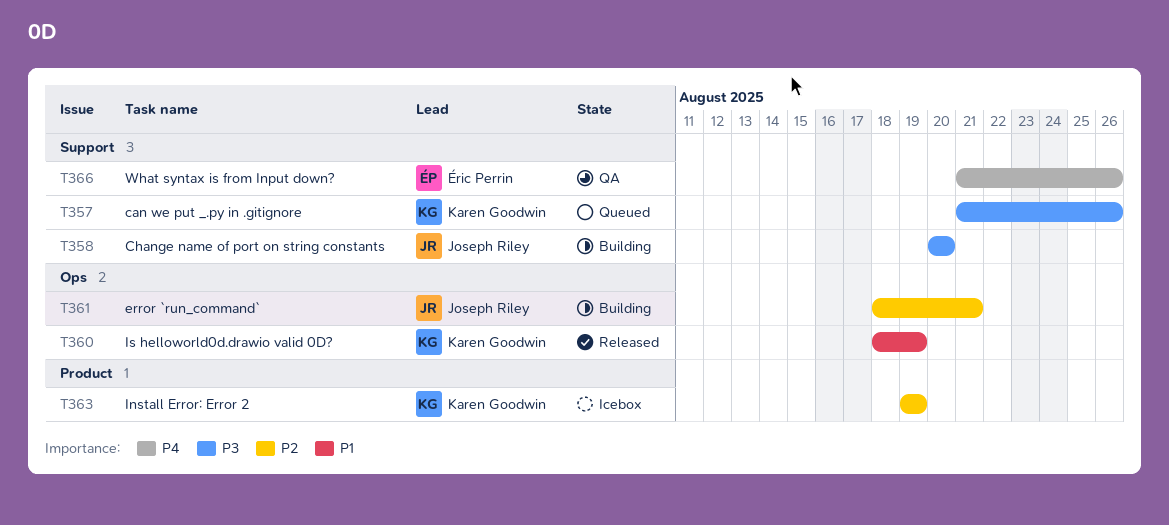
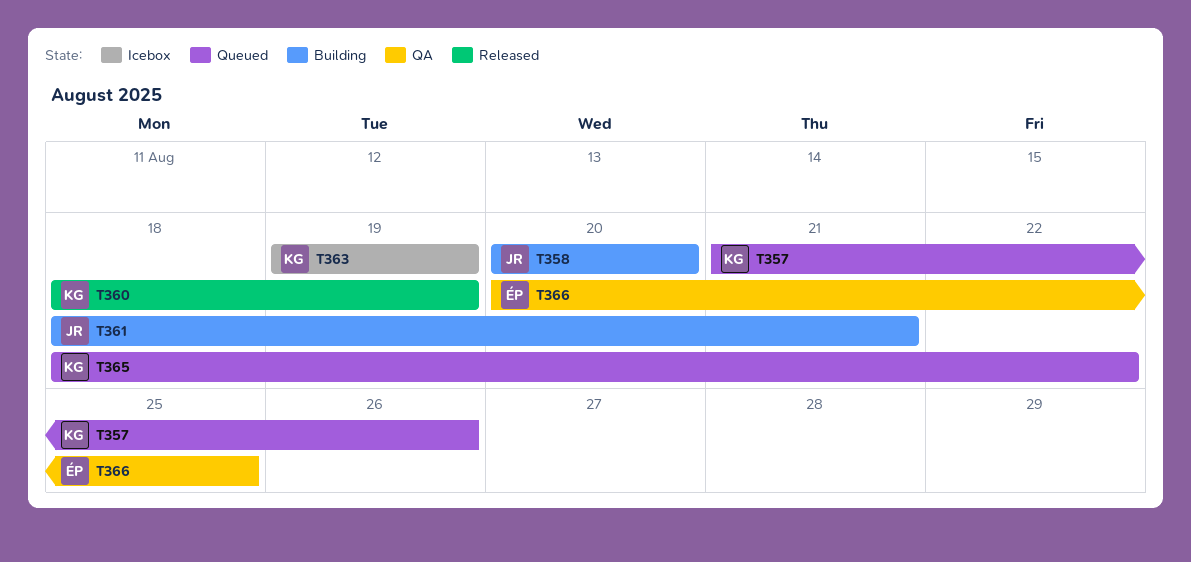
T365: none -> present
T366, start: Aug 21 -> Aug 20
T366, due: Aug 26 -> Aug 25

